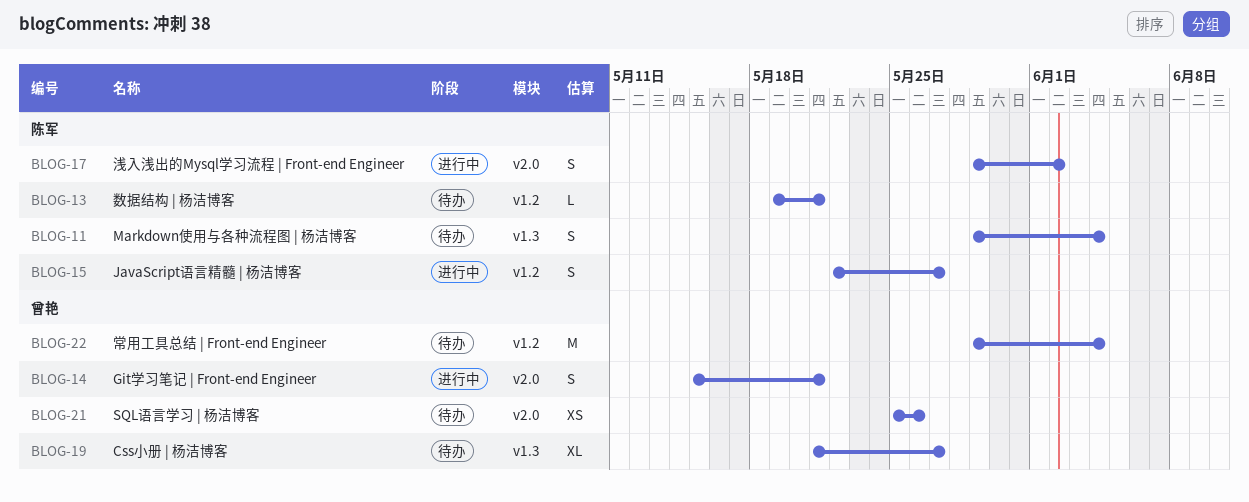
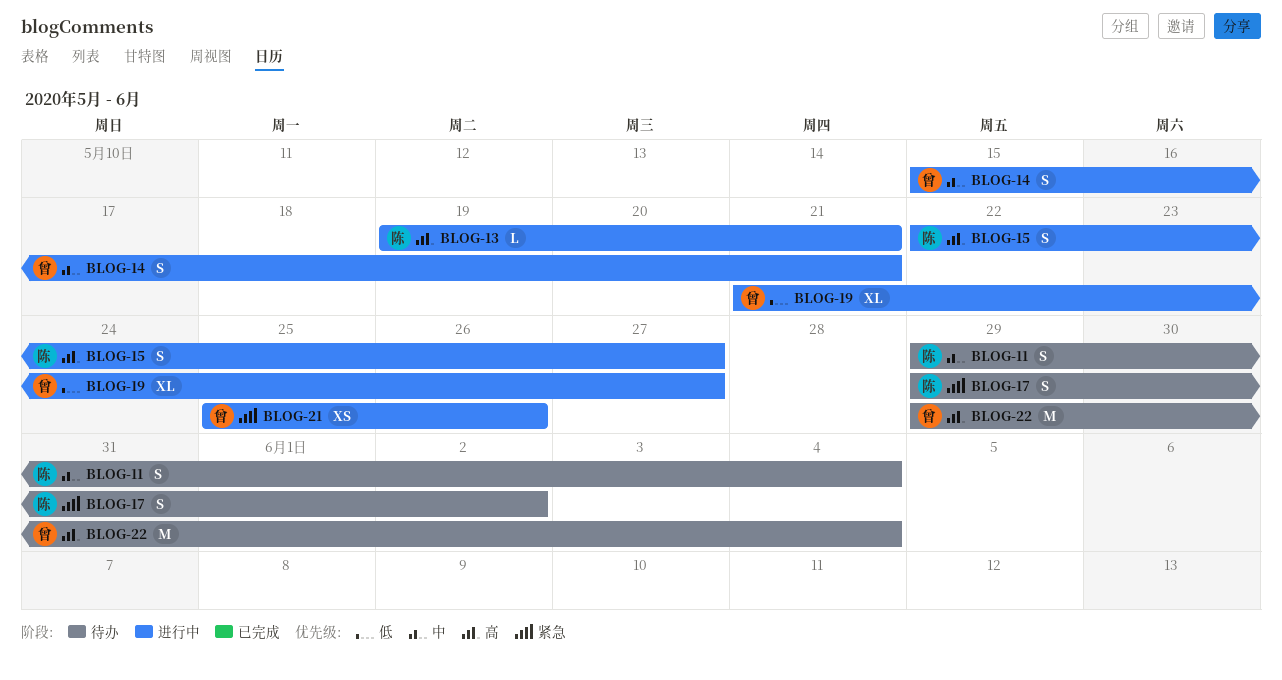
BLOG-13, status: 待办 -> 进行中
BLOG-17, status: 进行中 -> 待办
BLOG-19, status: 待办 -> 进行中
BLOG-21, status: 待办 -> 进行中

